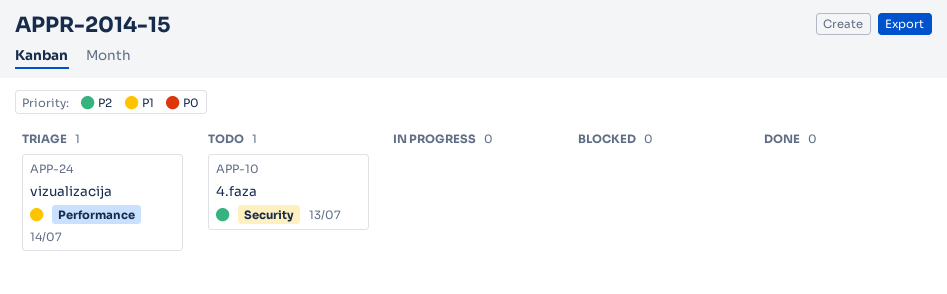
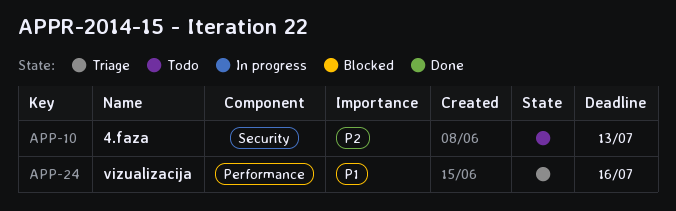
APP-24, due: Jul 14 -> Jul 16

